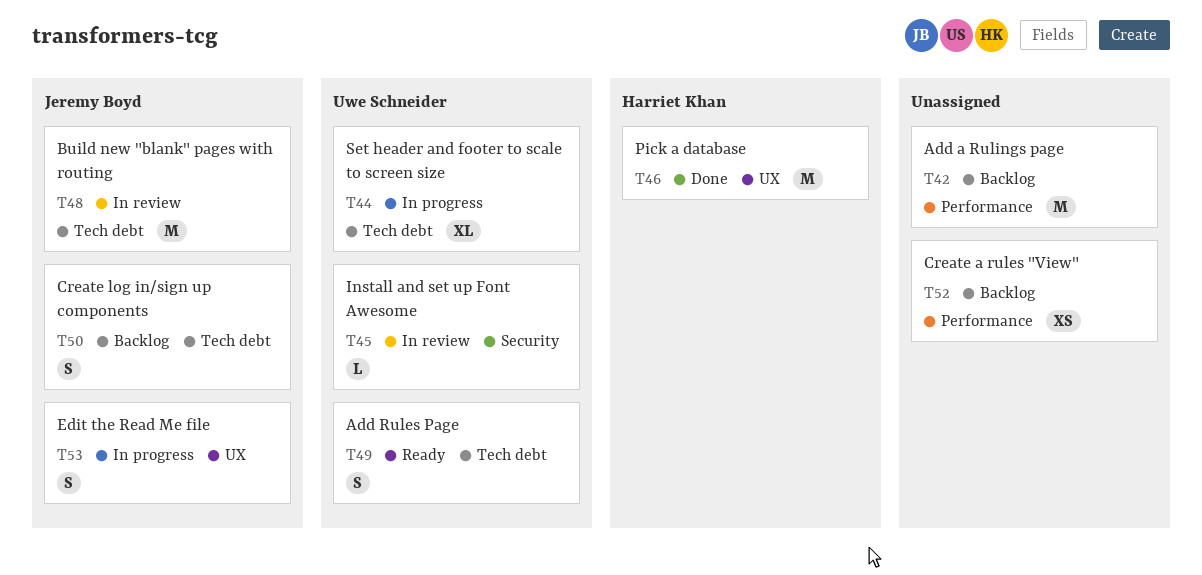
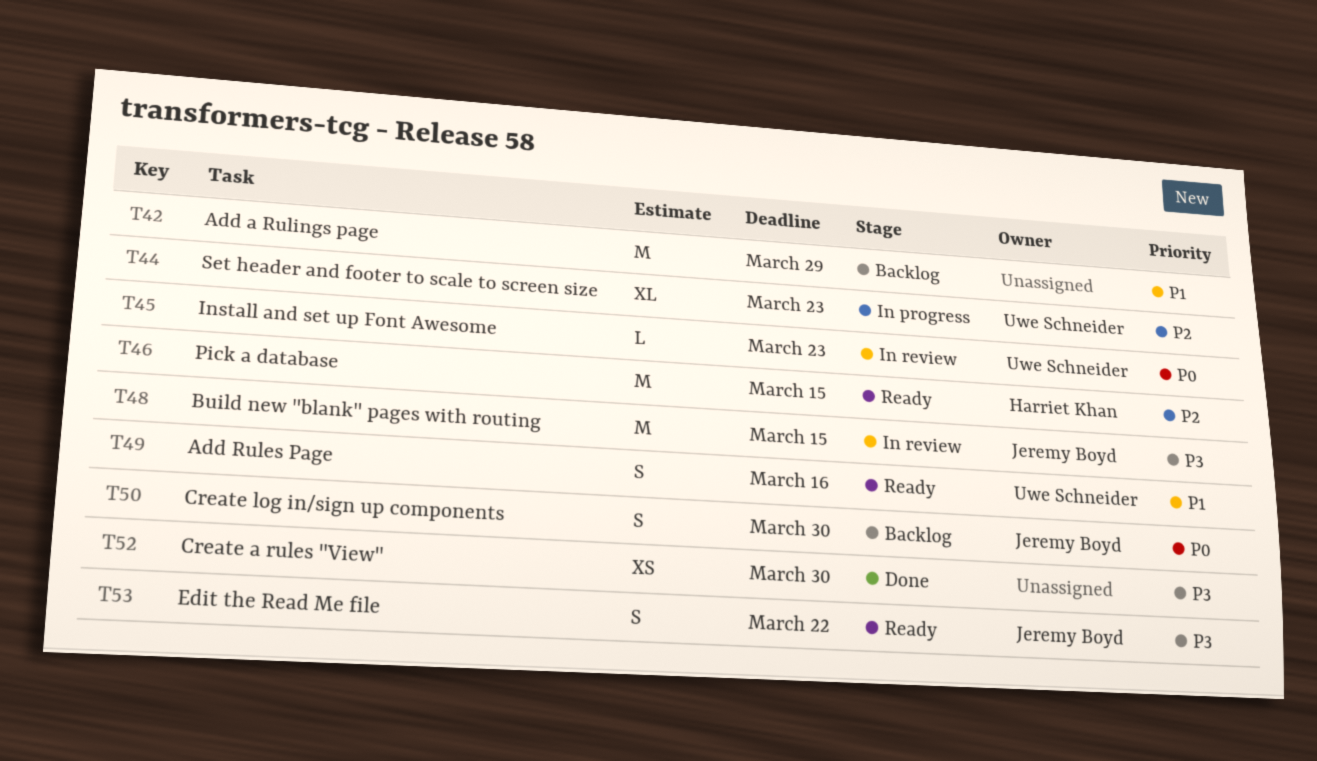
T46, status: Done -> Ready
T52, status: Backlog -> Done
T53, status: In progress -> Ready

